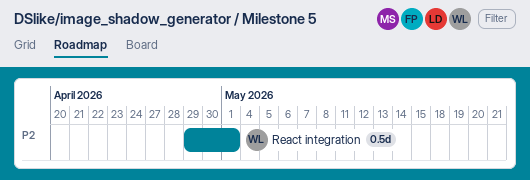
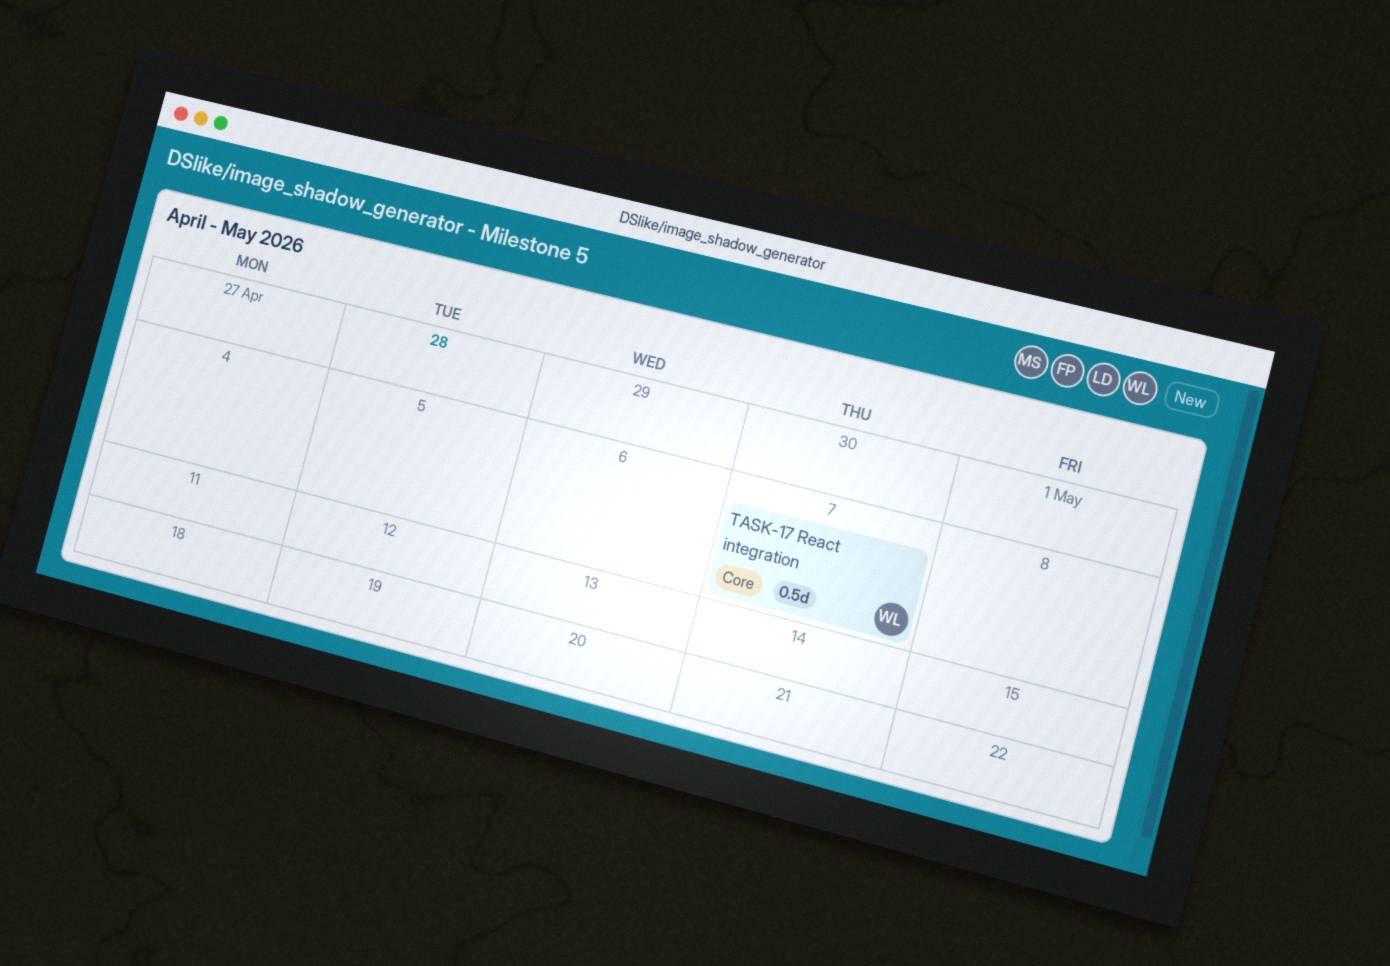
React integration, due: May 1 -> May 7

